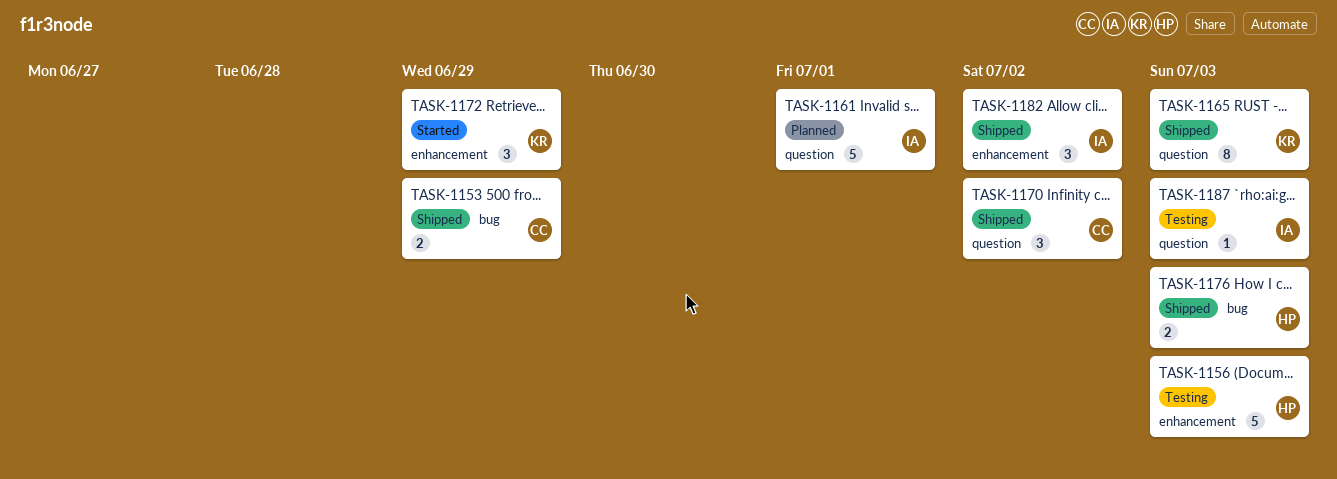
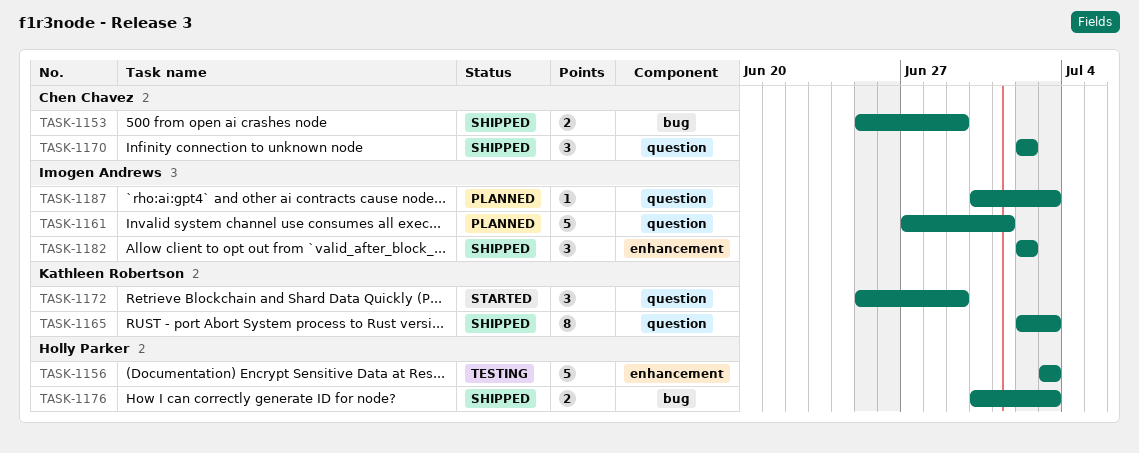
TASK-1172, label: enhancement -> question
TASK-1187, status: Testing -> Planned

